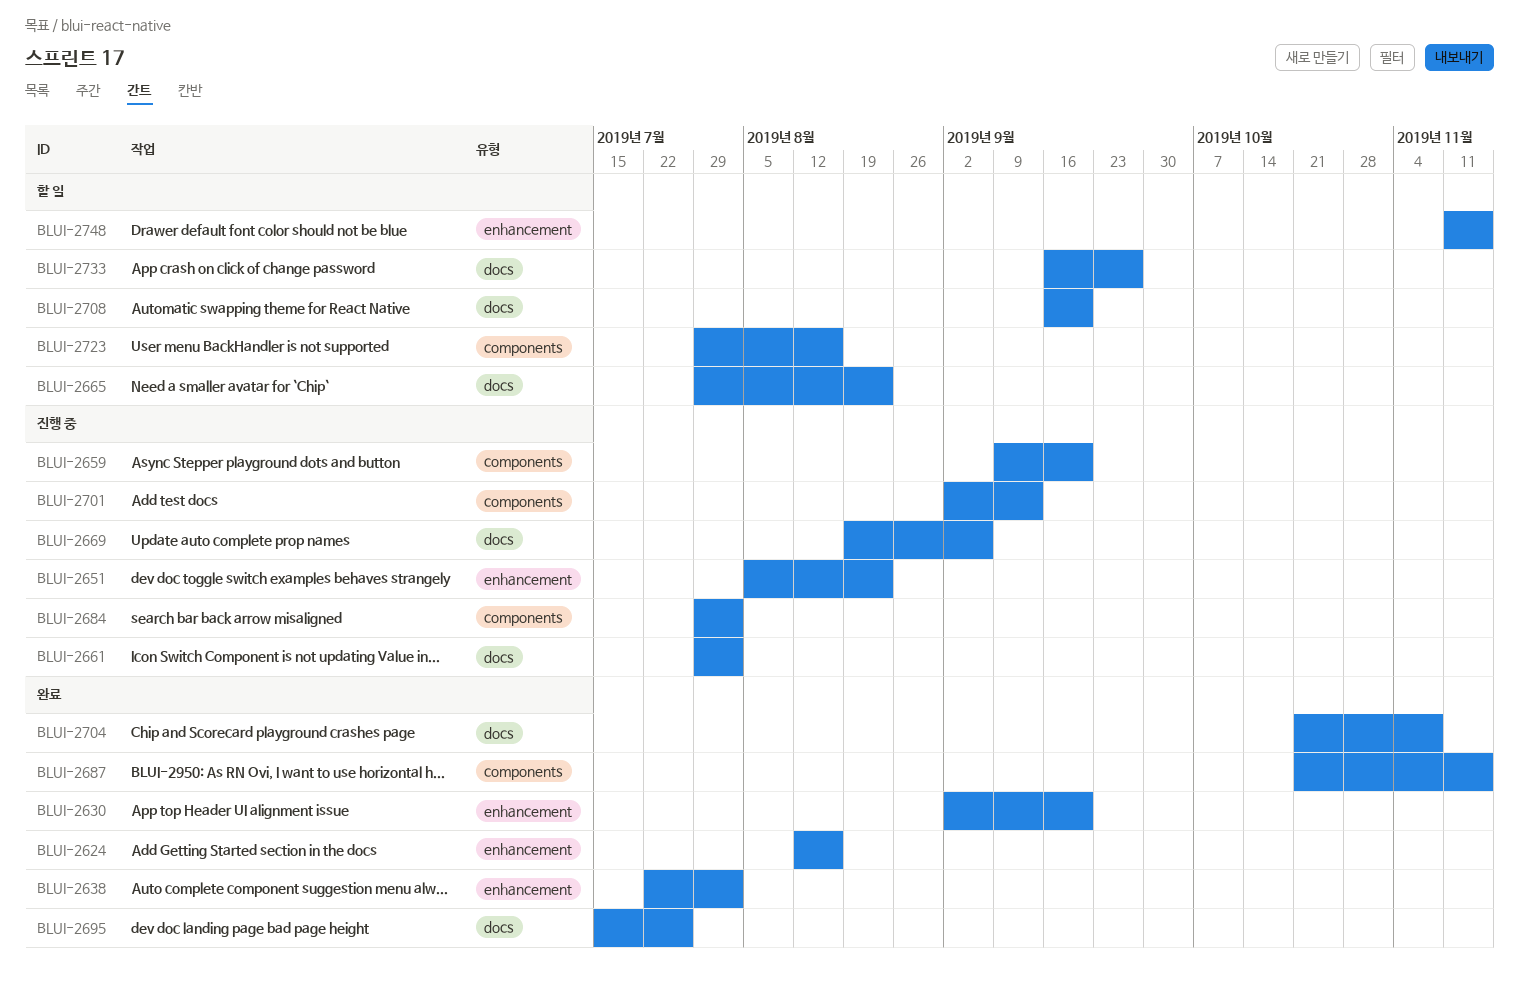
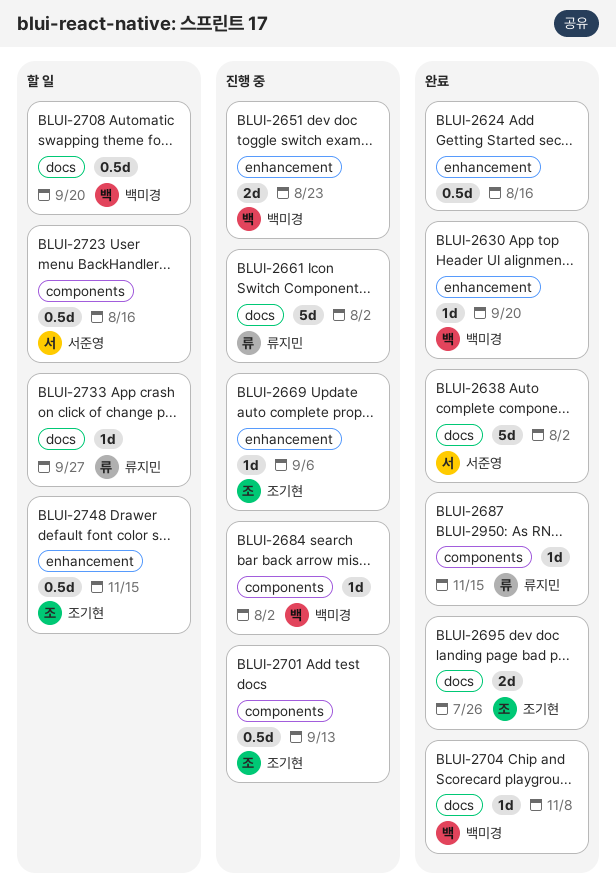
BLUI-2638, label: enhancement -> docs
BLUI-2659: present -> none
BLUI-2665: present -> none
BLUI-2669, label: docs -> enhancement

